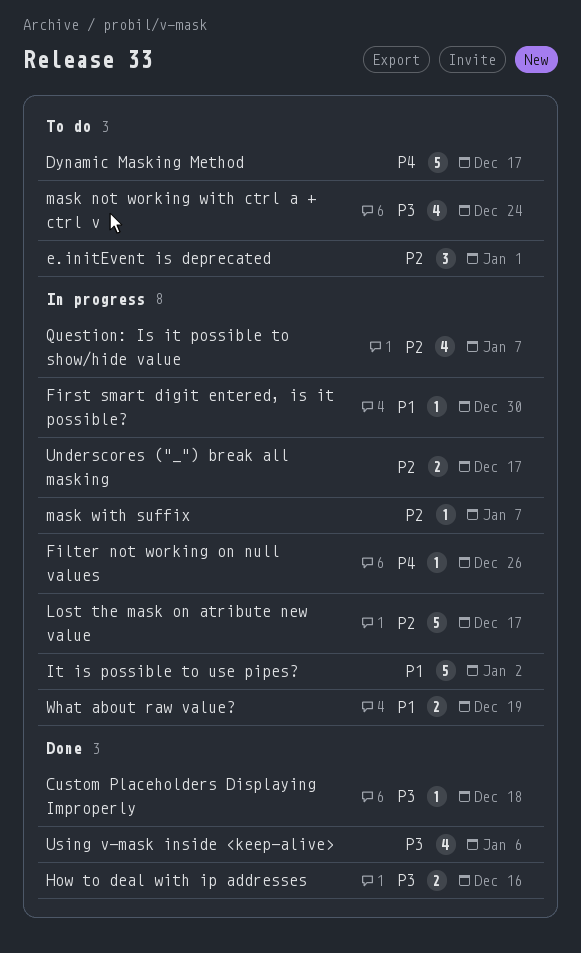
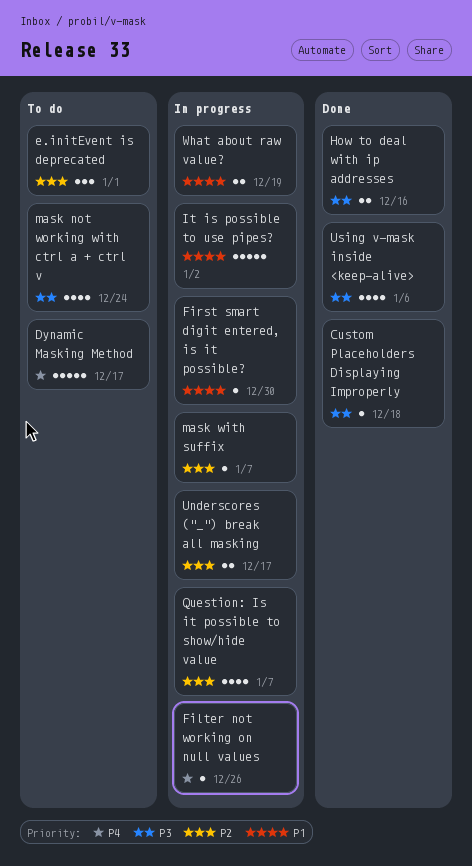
Lost the mask on atribute new value: present -> none

